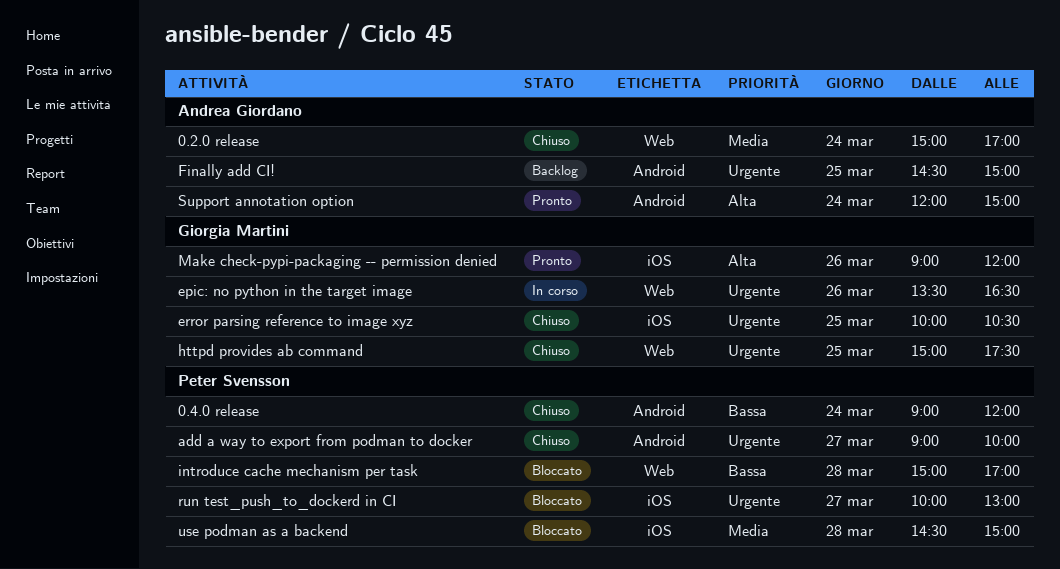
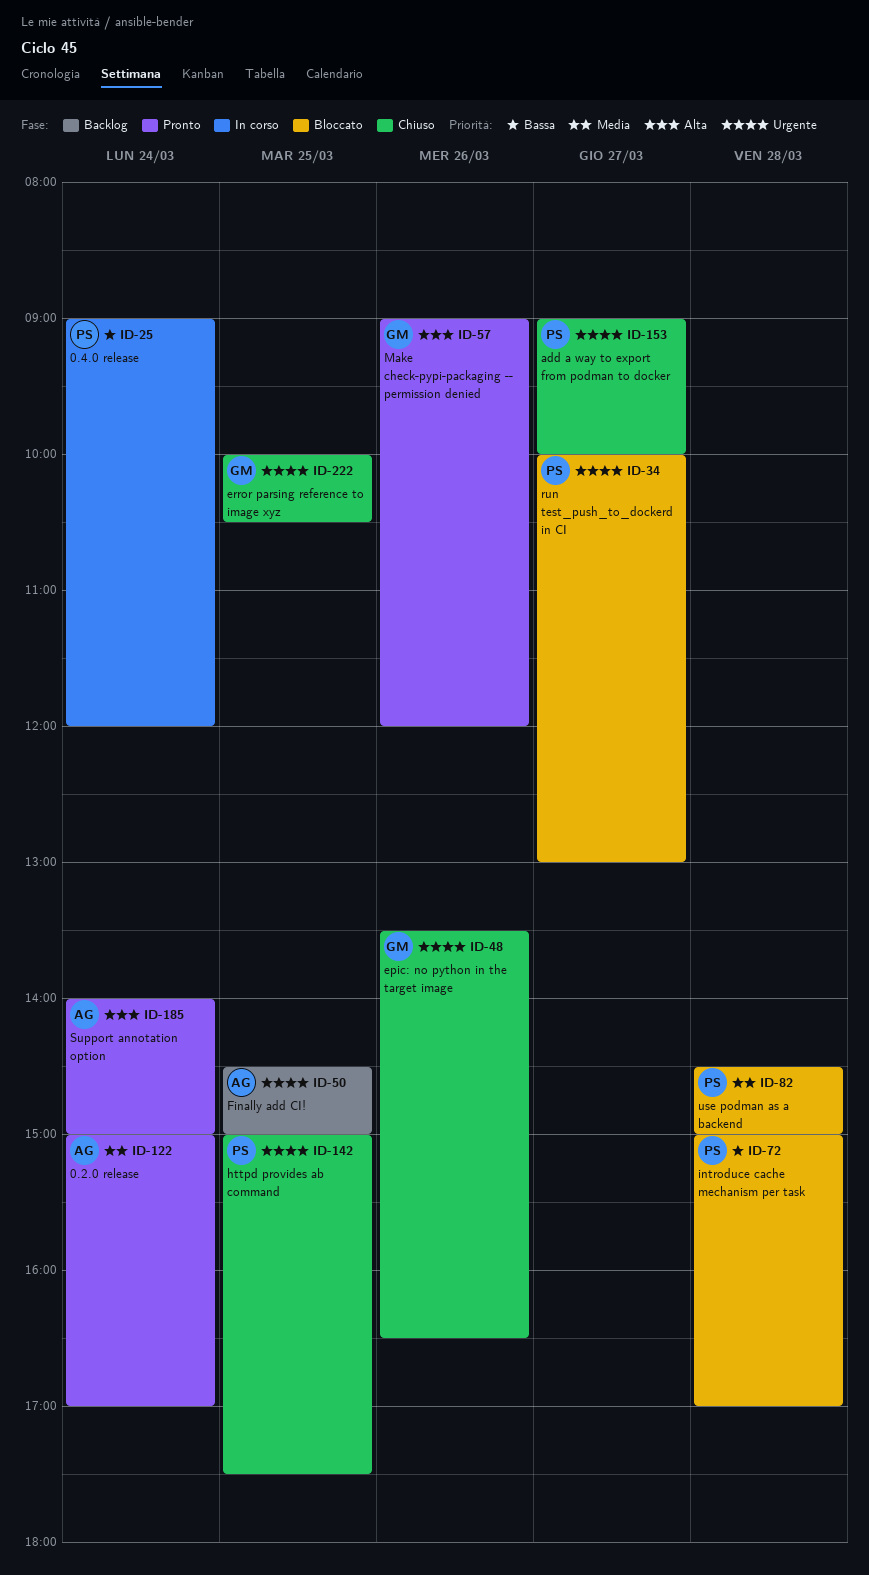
0.2.0 release, status: Chiuso -> Pronto
0.4.0 release, status: Chiuso -> In corso
epic: no python in the target image, status: In corso -> Chiuso
httpd provides ab command, owner: Giorgia Martini -> Peter Svensson
Support annotation option, begins: 12:00 -> 14:00

